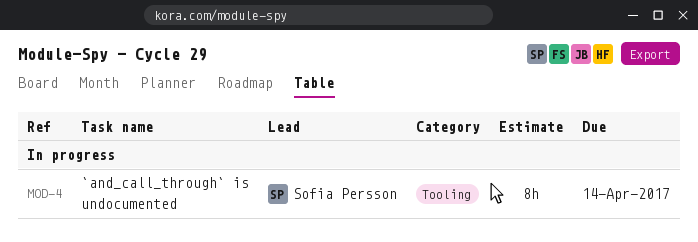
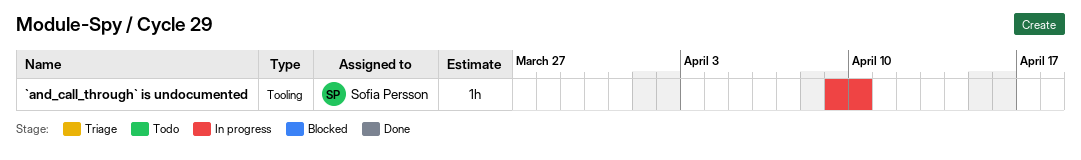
`and_call_through` is undocumented, estimate: 8h -> 1h
`and_call_through` is undocumented, due: Apr 14 -> Apr 10

